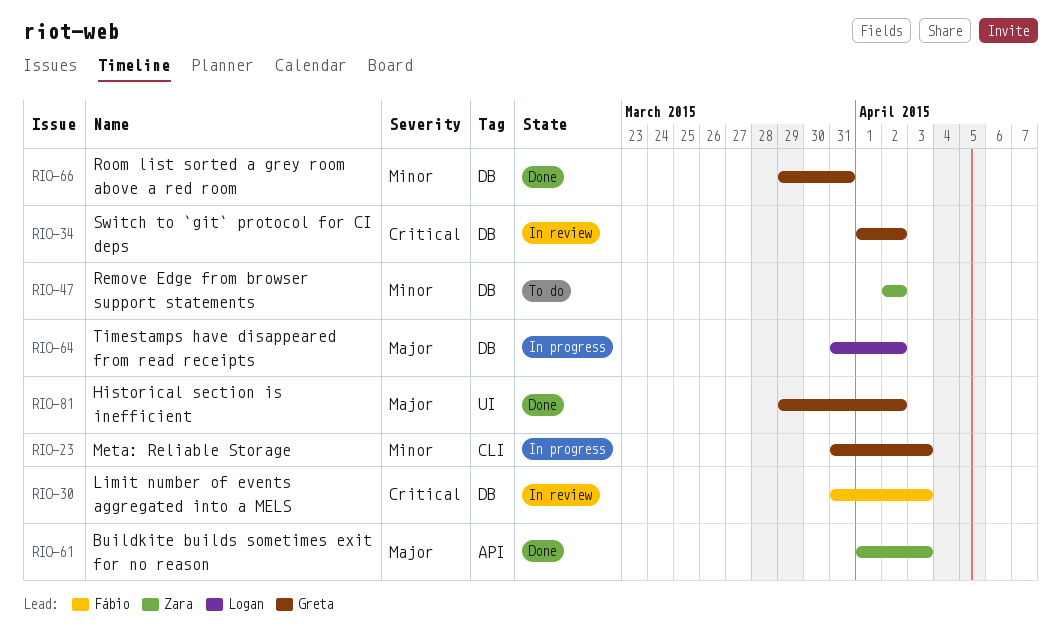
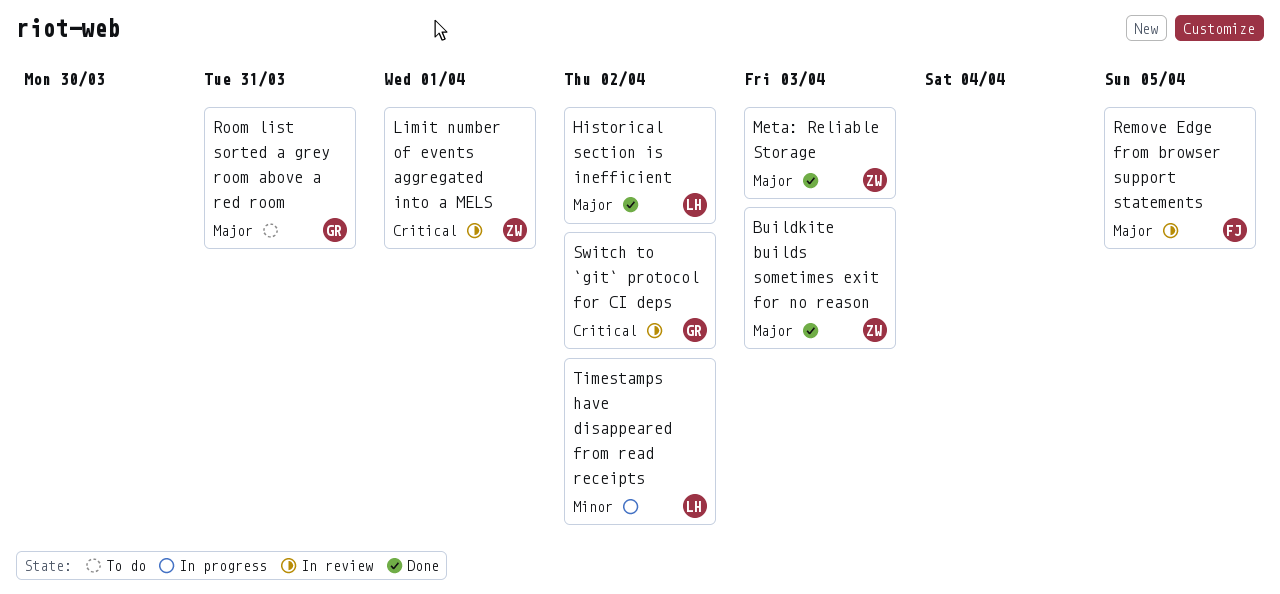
Historical section is inefficient, owner: Greta -> Logan
Limit number of events aggregated into a MELS, owner: Fábio -> Zara
Limit number of events aggregated into a MELS, due: Apr 3 -> Apr 1
Meta: Reliable Storage, status: In progress -> Done
Meta: Reliable Storage, owner: Greta -> Zara
Meta: Reliable Storage, priority: Minor -> Major
Remove Edge from browser support statements, status: To do -> In review
Remove Edge from browser support statements, owner: Zara -> Fábio
Remove Edge from browser support statements, priority: Minor -> Major
Remove Edge from browser support statements, due: Apr 2 -> Apr 5
Room list sorted a grey room above a red room, status: Done -> To do
Room list sorted a grey room above a red room, priority: Minor -> Major
Timestamps have disappeared from read receipts, priority: Major -> Minor

